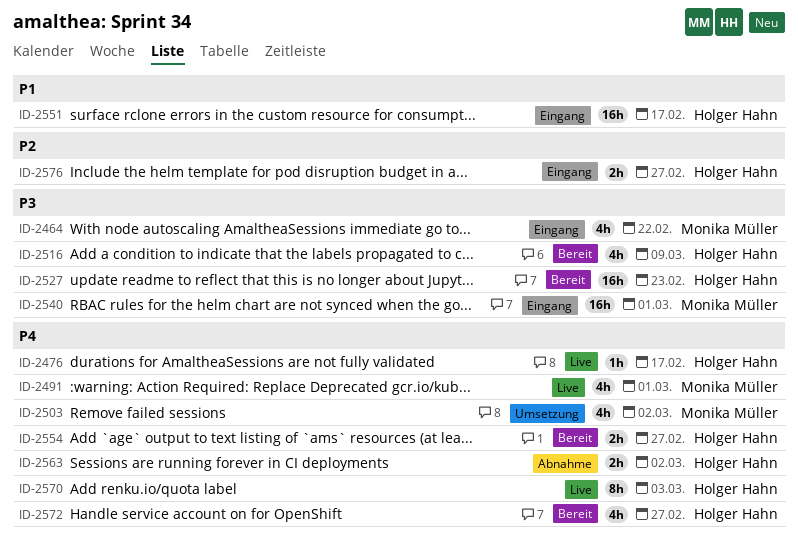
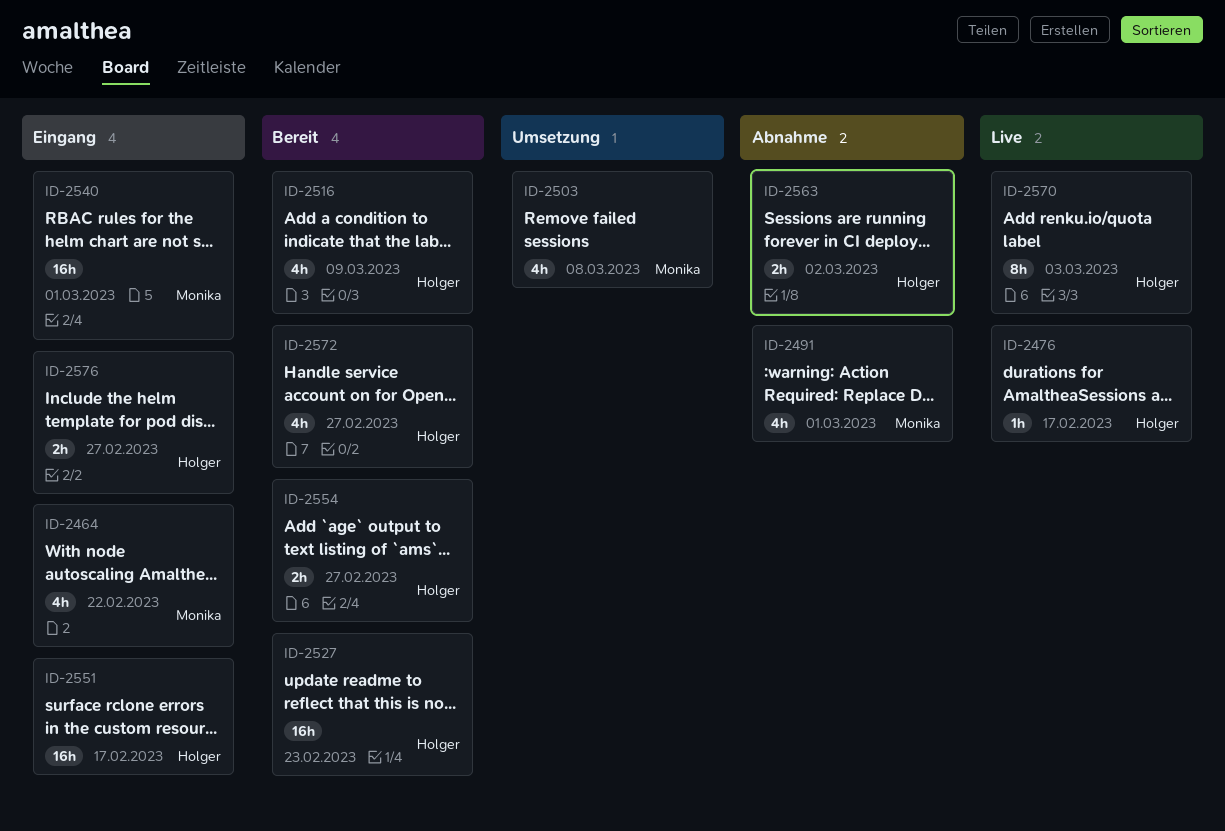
ID-2491, status: Live -> Abnahme
ID-2503, due: Mar 2 -> Mar 8

